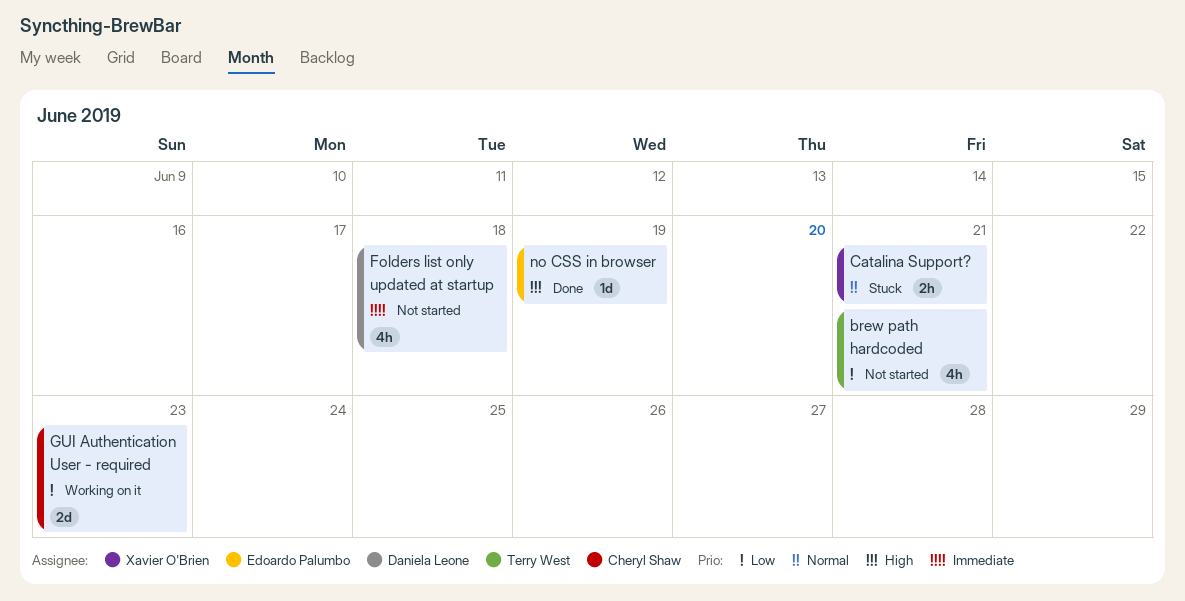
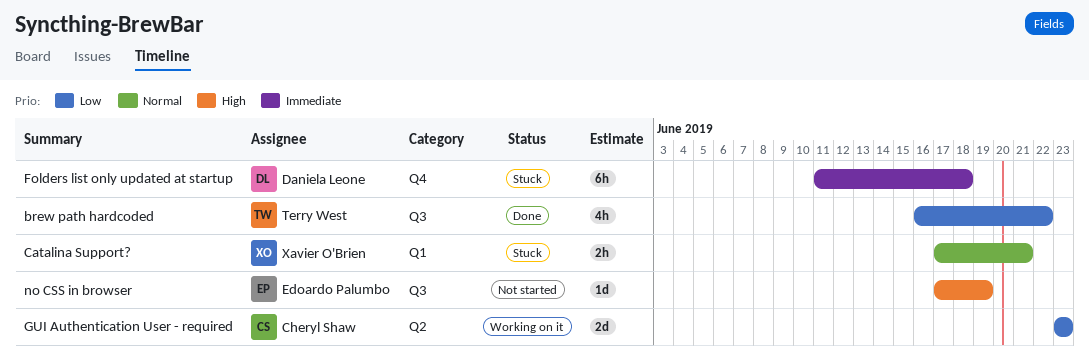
brew path hardcoded, status: Not started -> Done
brew path hardcoded, due: Jun 21 -> Jun 22
Folders list only updated at startup, status: Not started -> Stuck
Folders list only updated at startup, estimate: 4h -> 6h
no CSS in browser, status: Done -> Not started

